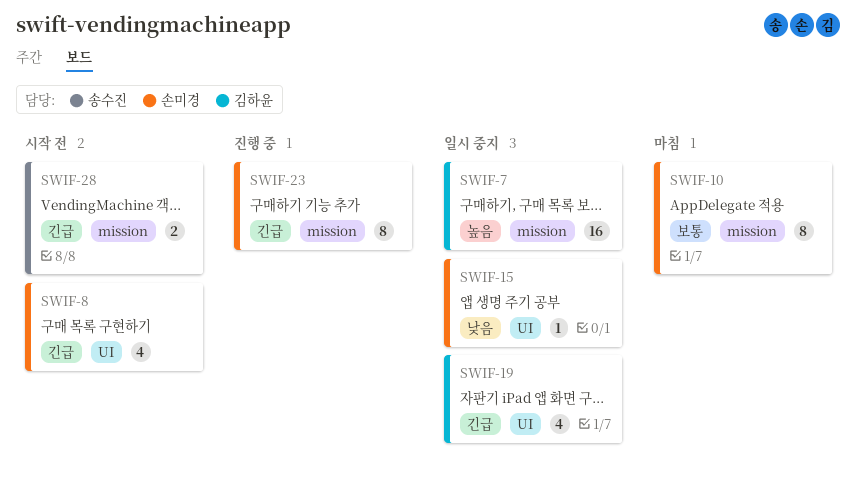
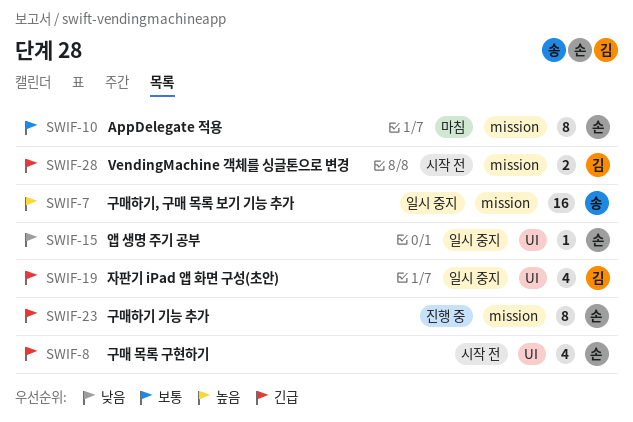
SWIF-7, owner: 김하윤 -> 송수진
SWIF-28, owner: 송수진 -> 김하윤

